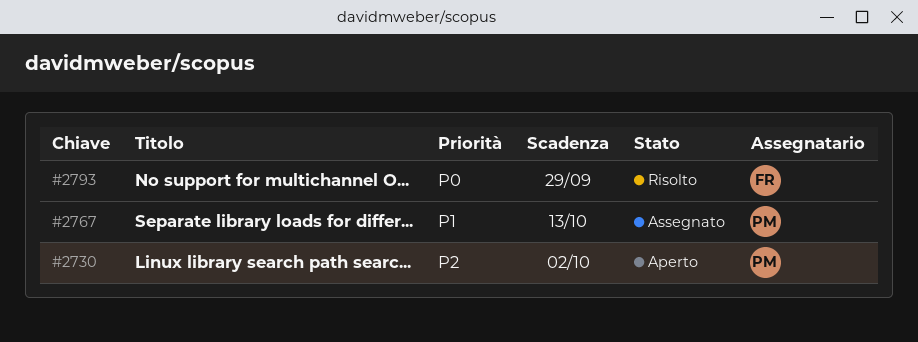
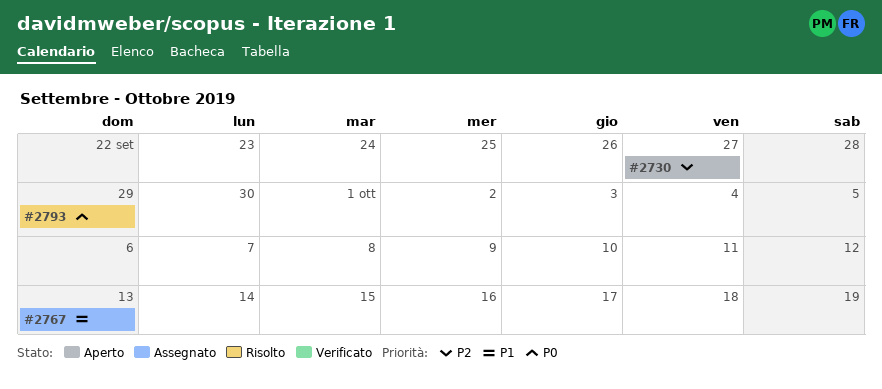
#2730, due: Oct 2 -> Sep 27

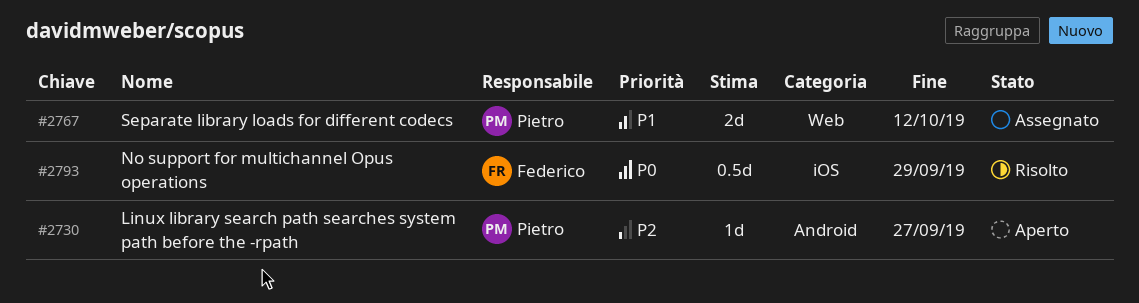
#2767, due: Oct 13 -> Oct 12

